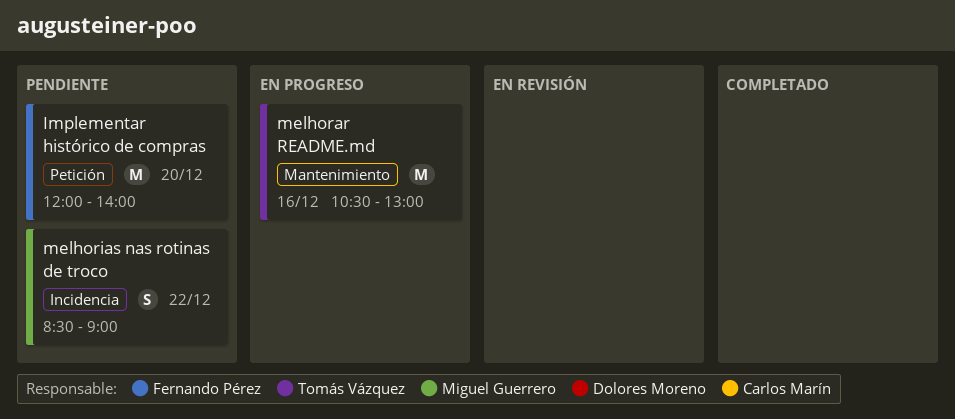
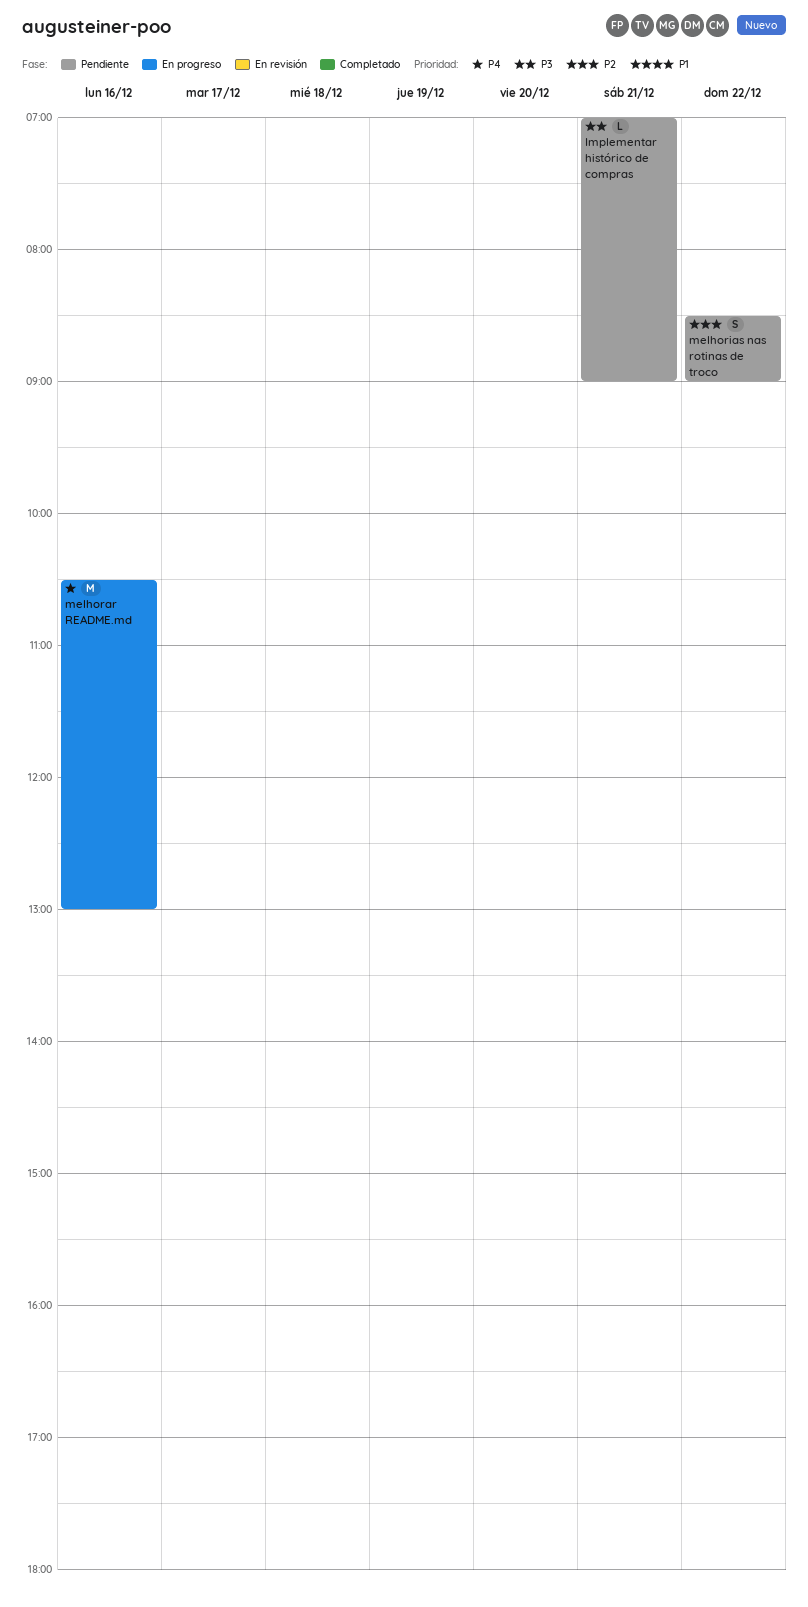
Implementar histórico de compras, estimate: M -> L
Implementar histórico de compras, day: Dec 20 -> Dec 21
Implementar histórico de compras, begins: 12:00 -> 07:00
Implementar histórico de compras, ends: 14:00 -> 09:00

